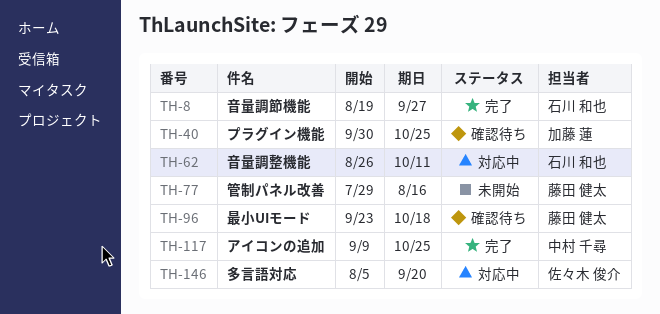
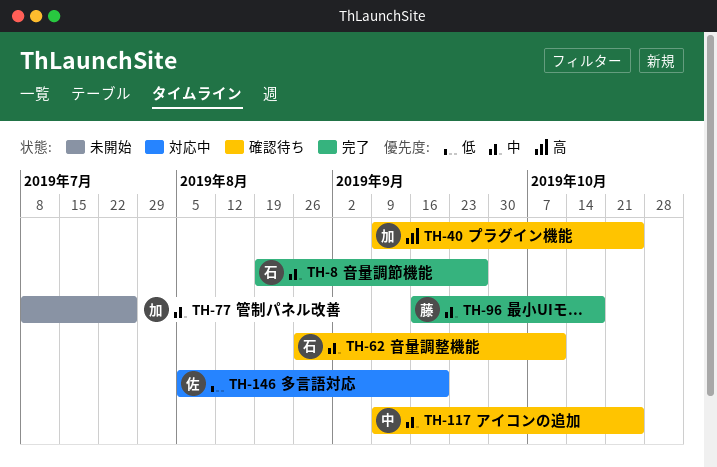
TH-40, start: Sep 30 -> Sep 9
TH-62, status: 対応中 -> 確認待ち
TH-77, owner: 藤田 健太 -> 加藤 蓮
TH-77, start: Jul 29 -> Jul 8
TH-77, due: Aug 16 -> Jul 26
TH-96, status: 確認待ち -> 完了
TH-96, start: Sep 23 -> Sep 16
TH-117, status: 完了 -> 確認待ち

